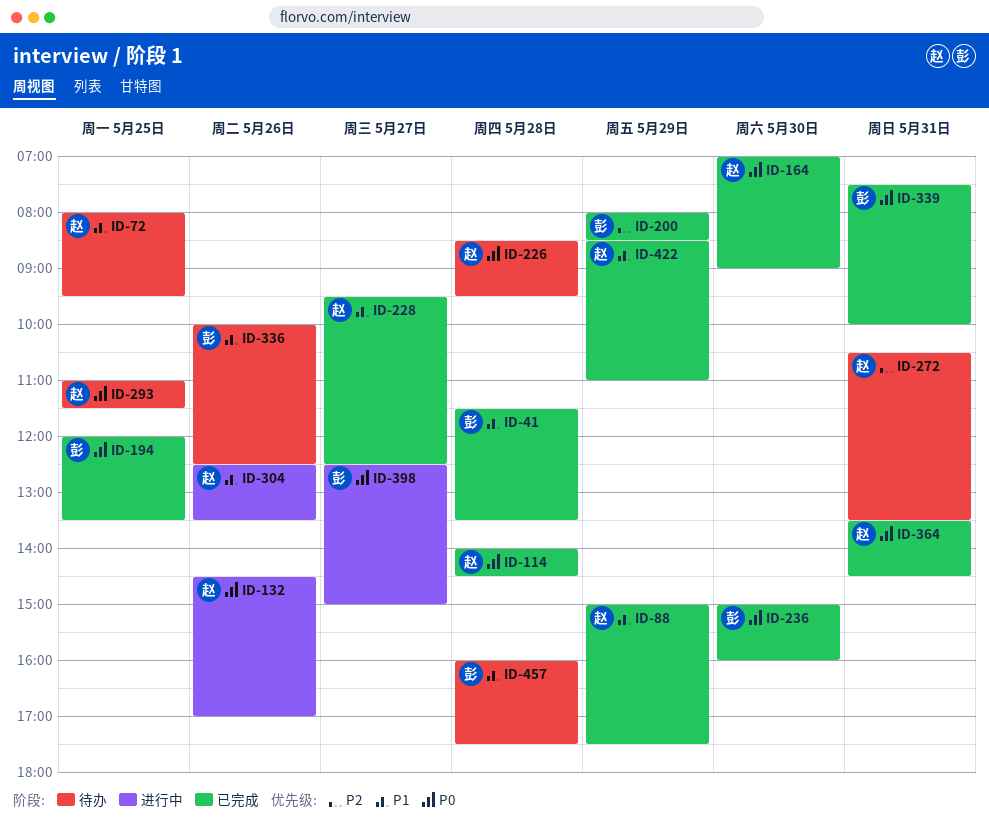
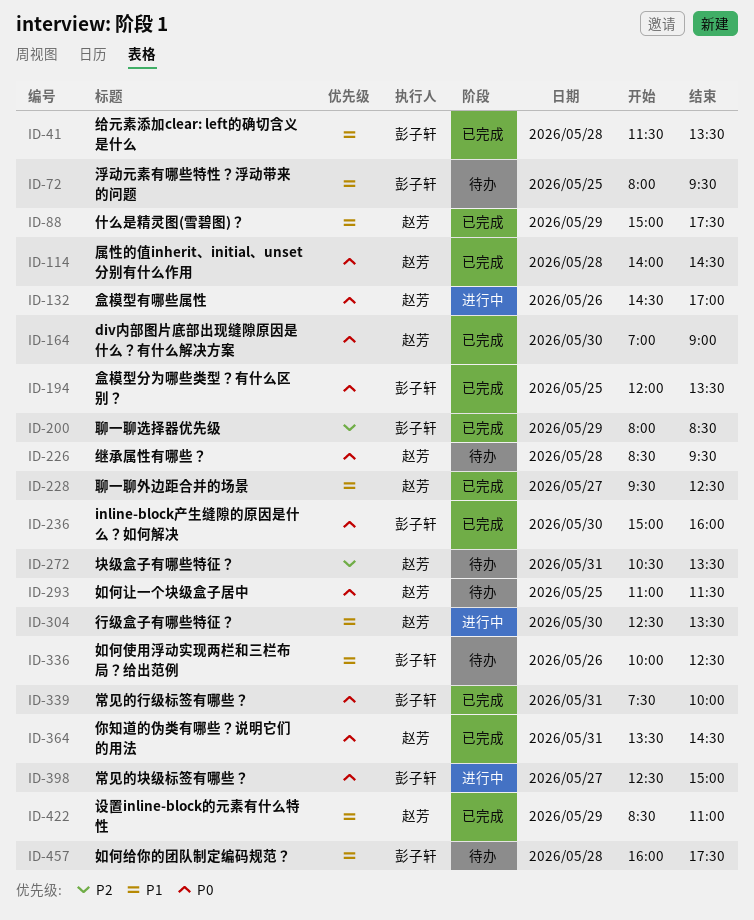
ID-72, owner: 赵芳 -> 彭子轩
ID-304, day: May 26 -> May 30

